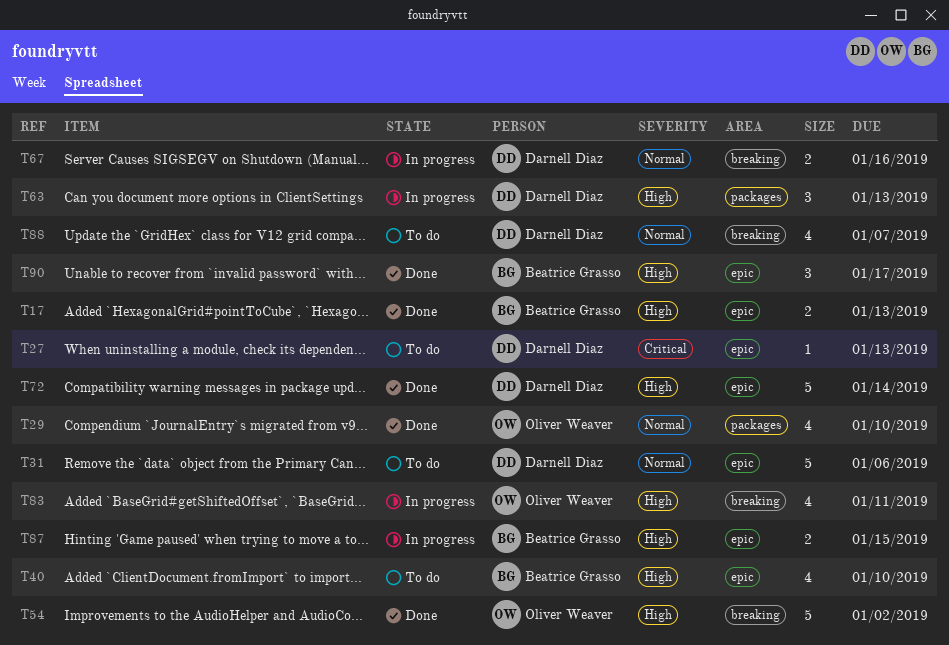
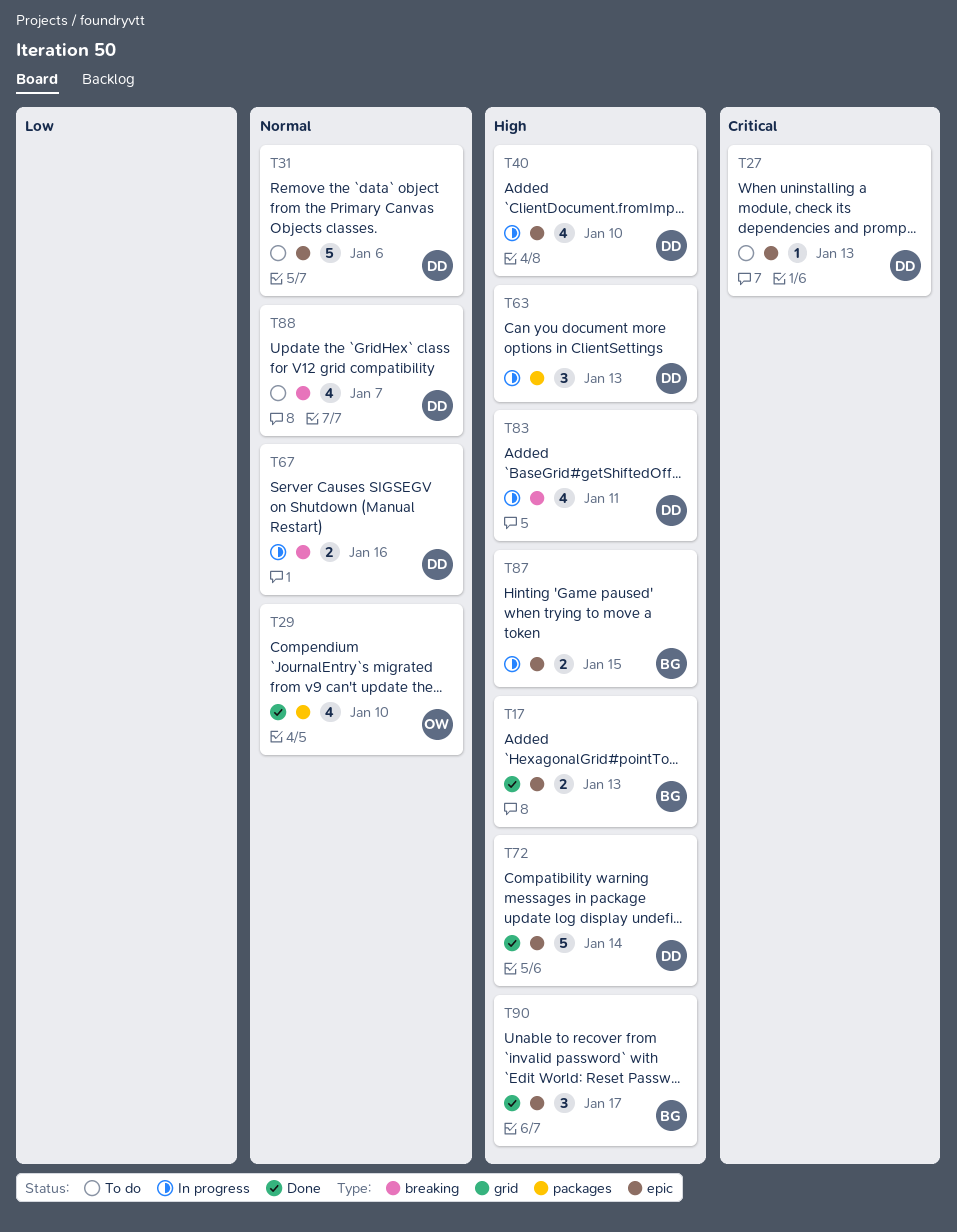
T40, status: To do -> In progress
T40, owner: Beatrice Grasso -> Darnell Diaz
T54: present -> none
T83, owner: Oliver Weaver -> Darnell Diaz

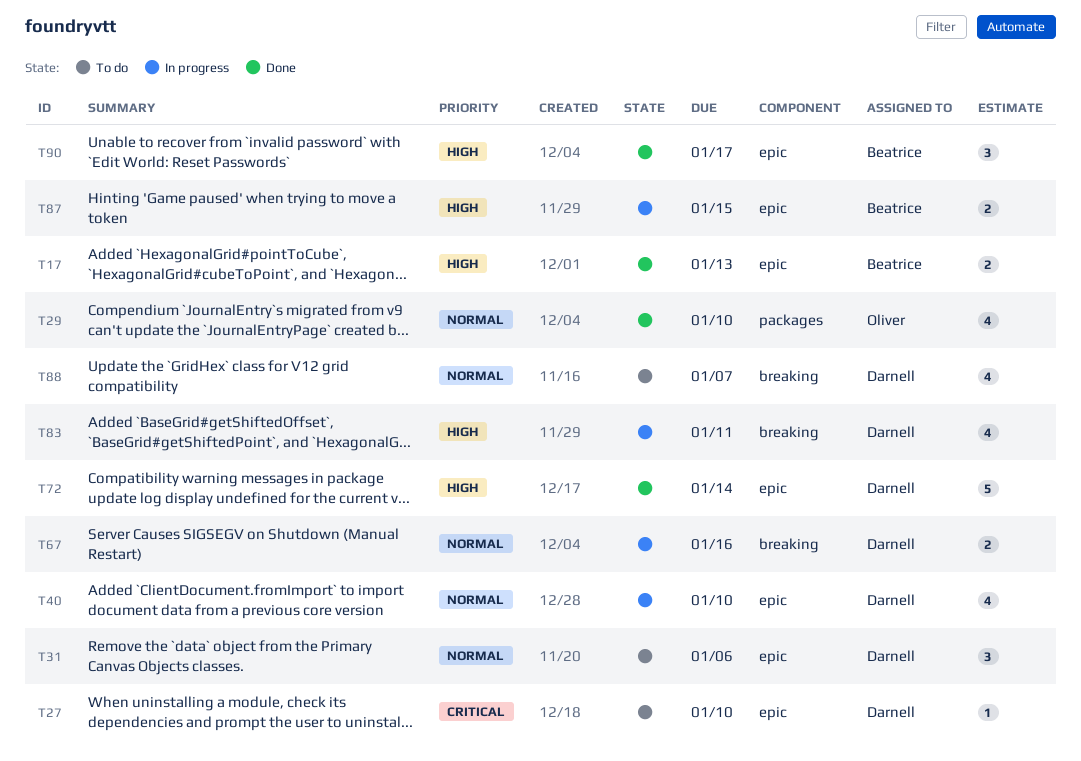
T27, due: Jan 13 -> Jan 10
T31, estimate: 5 -> 3
T40, priority: High -> Normal
T63: present -> none

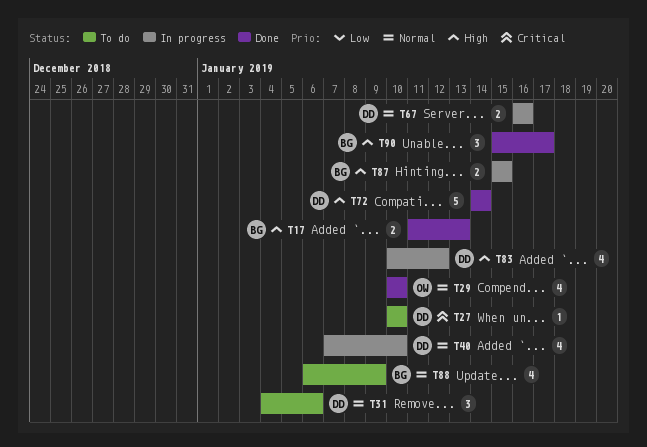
T83, due: Jan 11 -> Jan 12
T88, owner: Darnell -> Beatrice
T88, due: Jan 7 -> Jan 9

